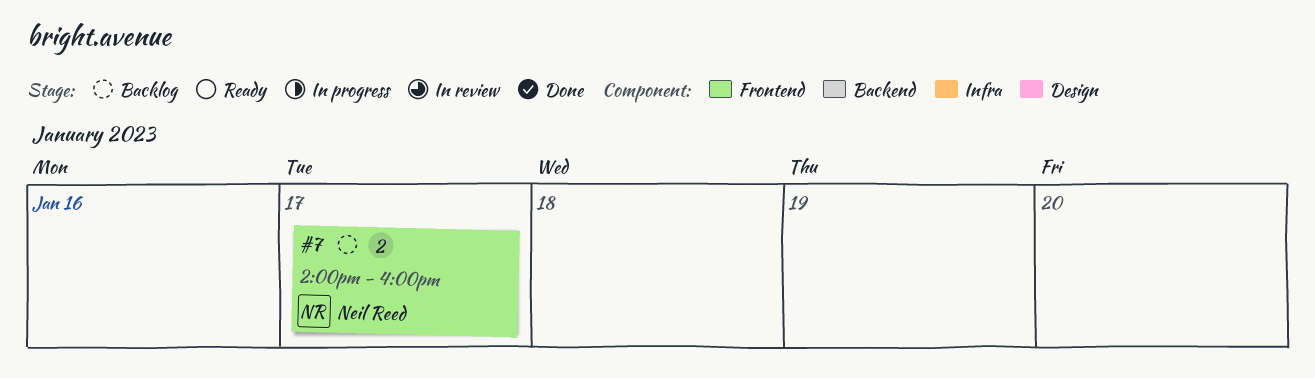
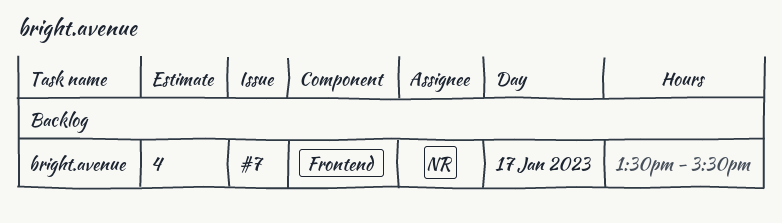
#7, estimate: 2 -> 4
#7, begins: 14:00 -> 13:30
#7, ends: 16:00 -> 15:30

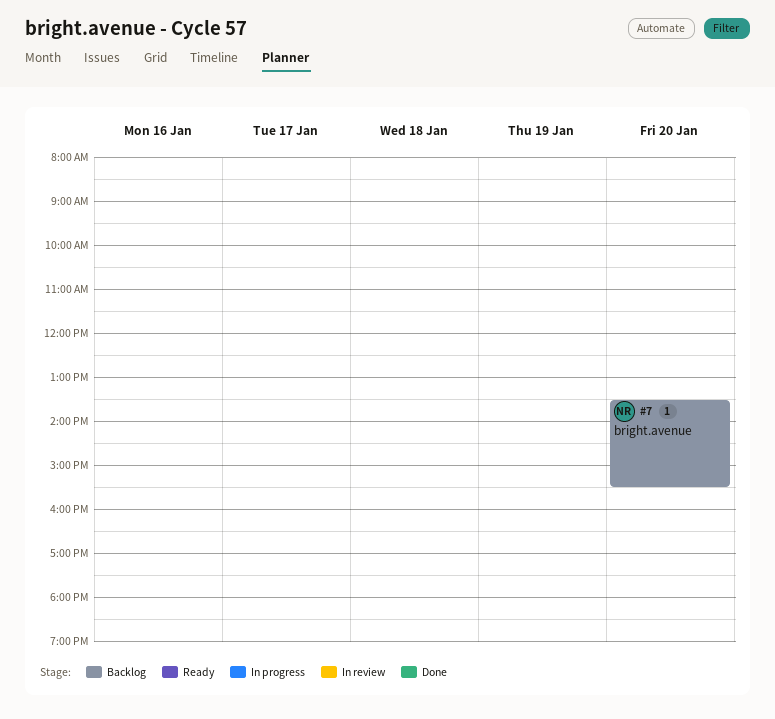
#7, estimate: 4 -> 1
#7, day: Jan 17 -> Jan 20

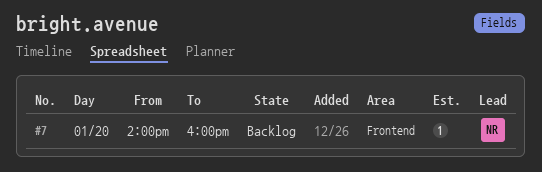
#7, begins: 13:30 -> 14:00
#7, ends: 15:30 -> 16:00

